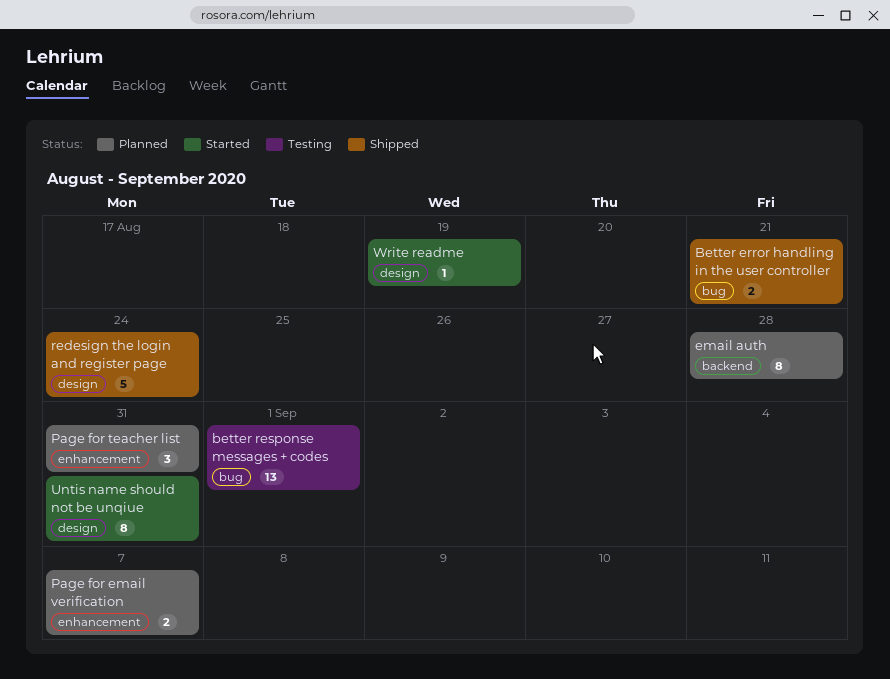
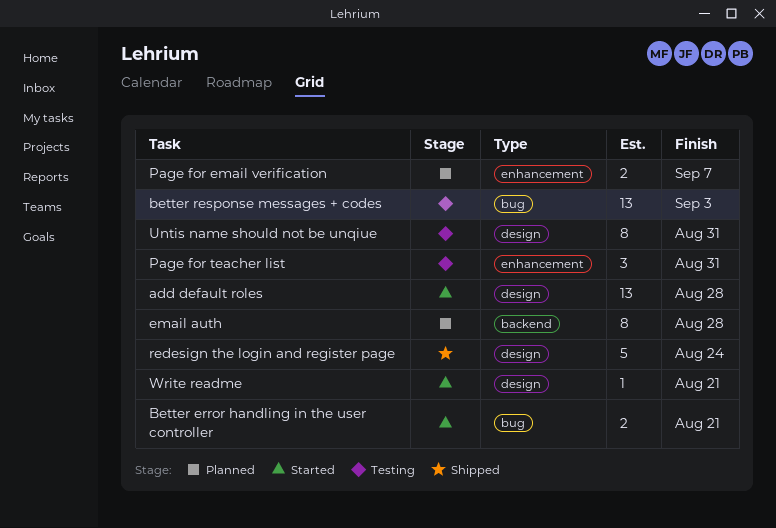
add default roles: none -> present
Better error handling in the user controller, status: Shipped -> Started
better response messages + codes, due: Sep 1 -> Sep 3
Page for teacher list, status: Planned -> Testing
Untis name should not be unqiue, status: Started -> Testing
Write readme, due: Aug 19 -> Aug 21

